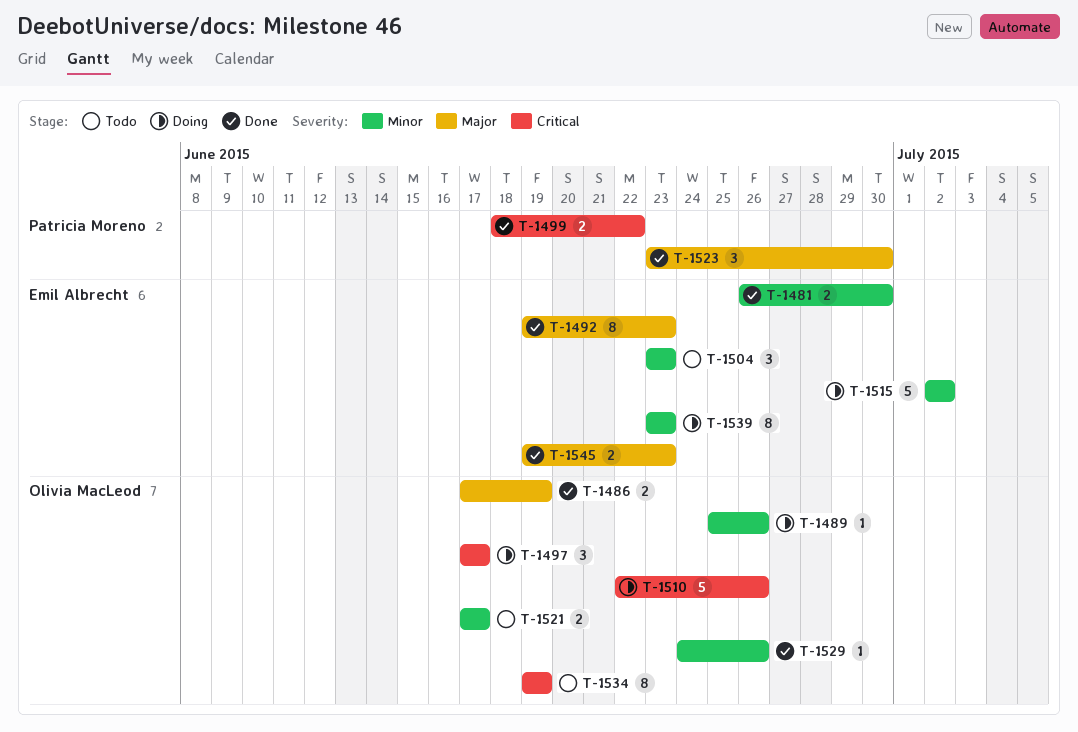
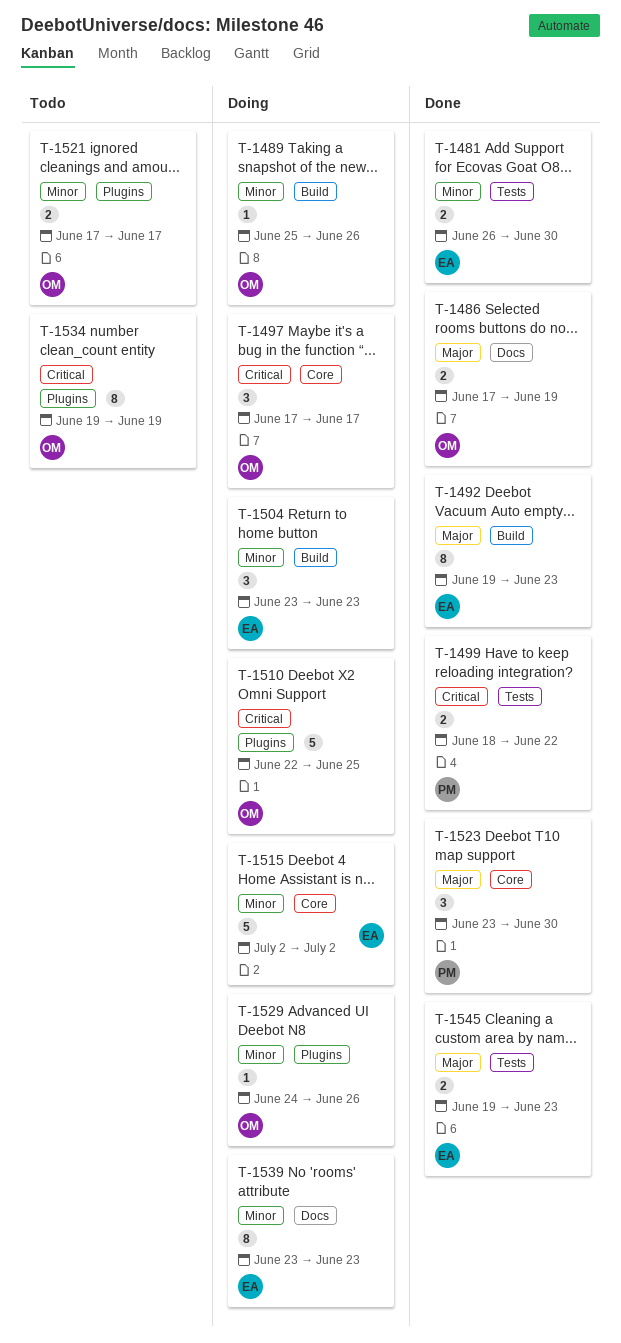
T-1504, status: Todo -> Doing
T-1510, due: Jun 26 -> Jun 25
T-1529, status: Done -> Doing

